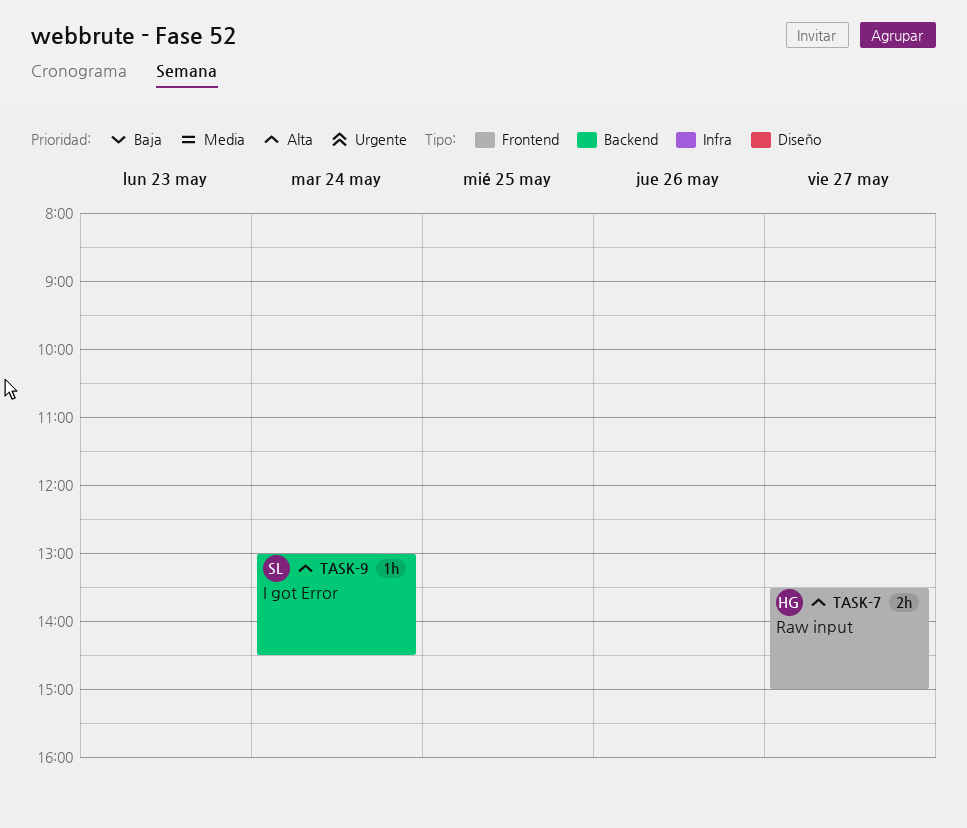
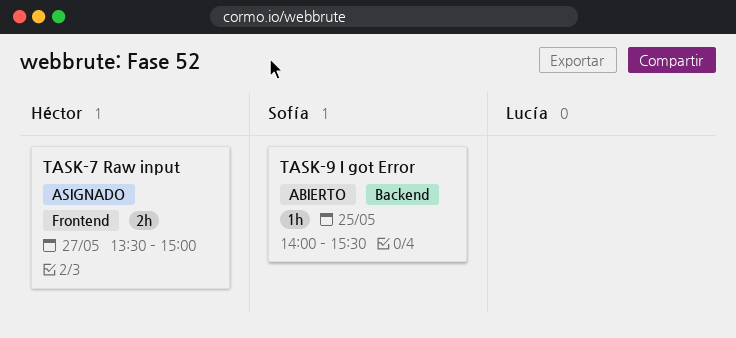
TASK-9, day: May 24 -> May 25
TASK-9, begins: 13:00 -> 14:00
TASK-9, ends: 14:30 -> 15:30

